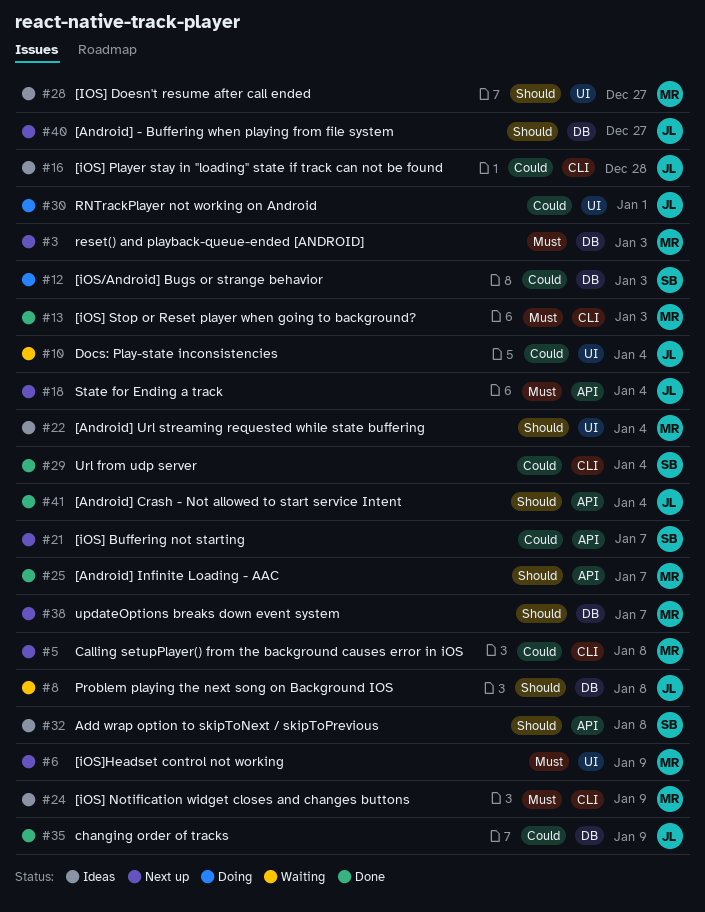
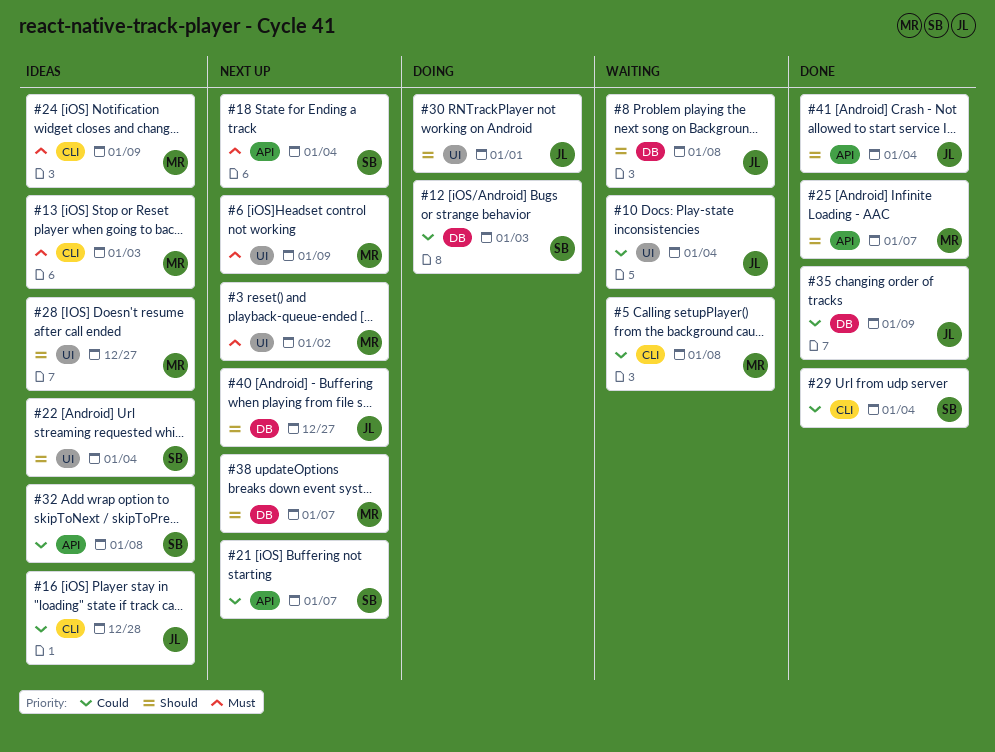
#3, label: DB -> UI
#3, due: Jan 3 -> Jan 2
#5, status: Next up -> Waiting
#13, status: Done -> Ideas
#18, owner: JL -> SB
#22, owner: MR -> SB
#30, priority: Could -> Should
#32, priority: Should -> Could

